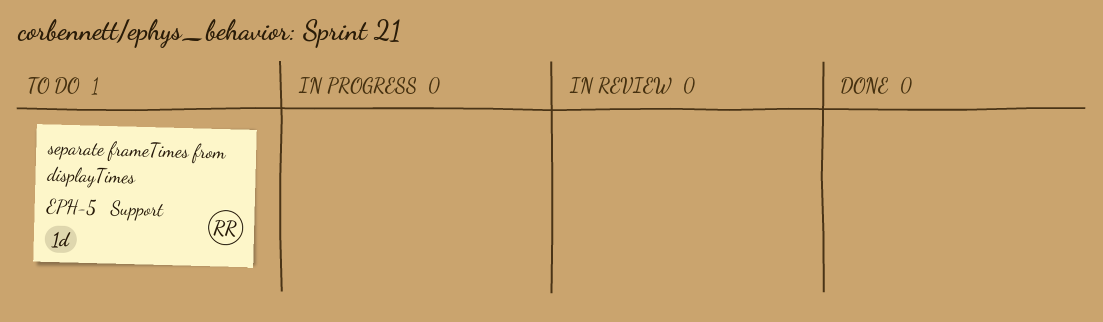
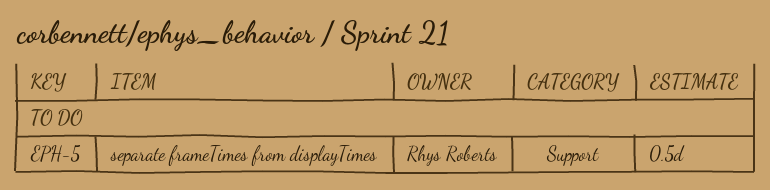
EPH-5, estimate: 1d -> 0.5d

